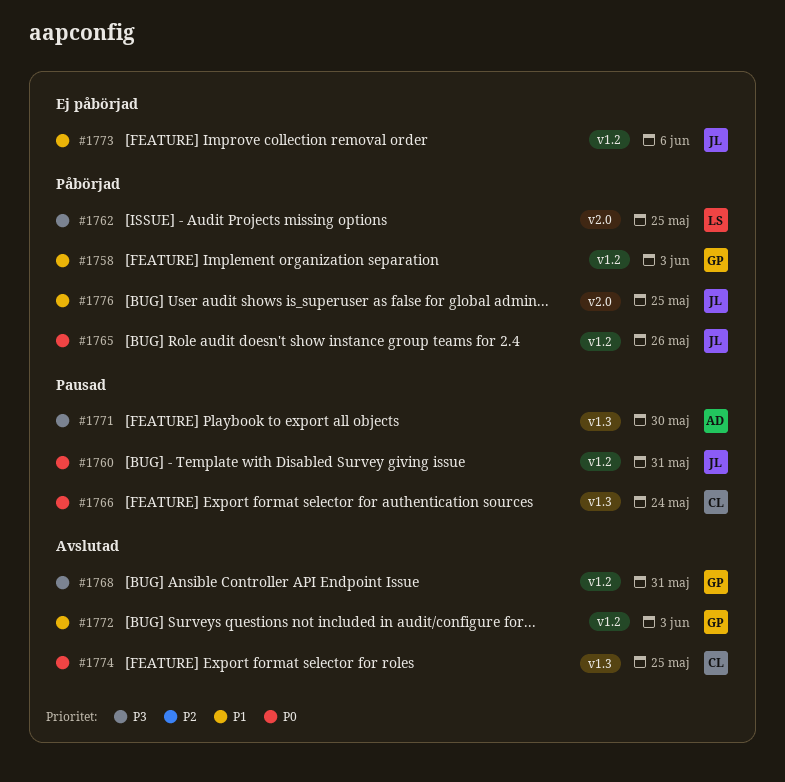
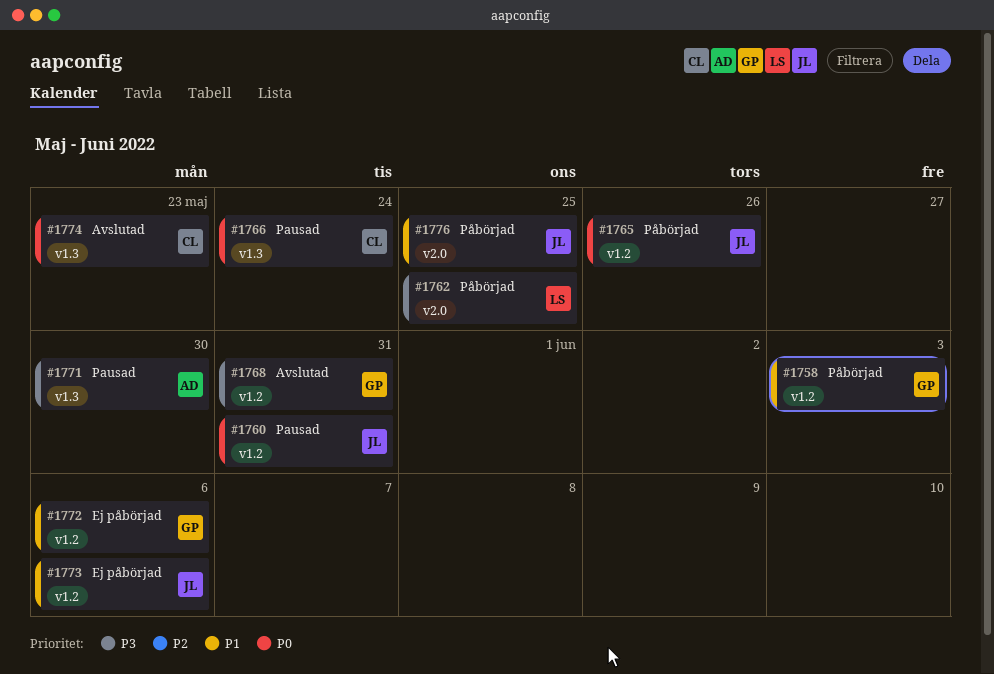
#1772, status: Avslutad -> Ej påbörjad
#1772, due: Jun 3 -> Jun 6
#1774, due: May 25 -> May 23

